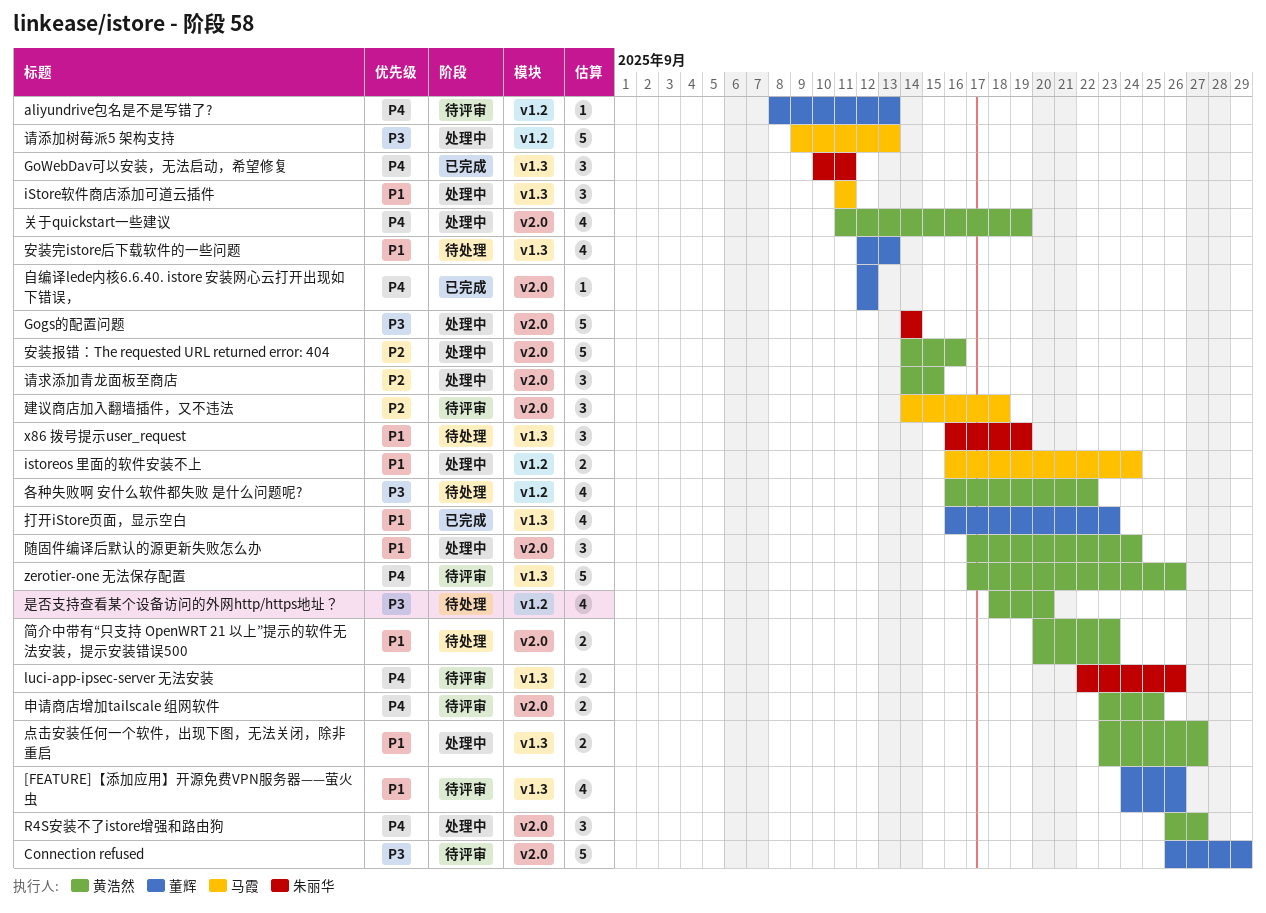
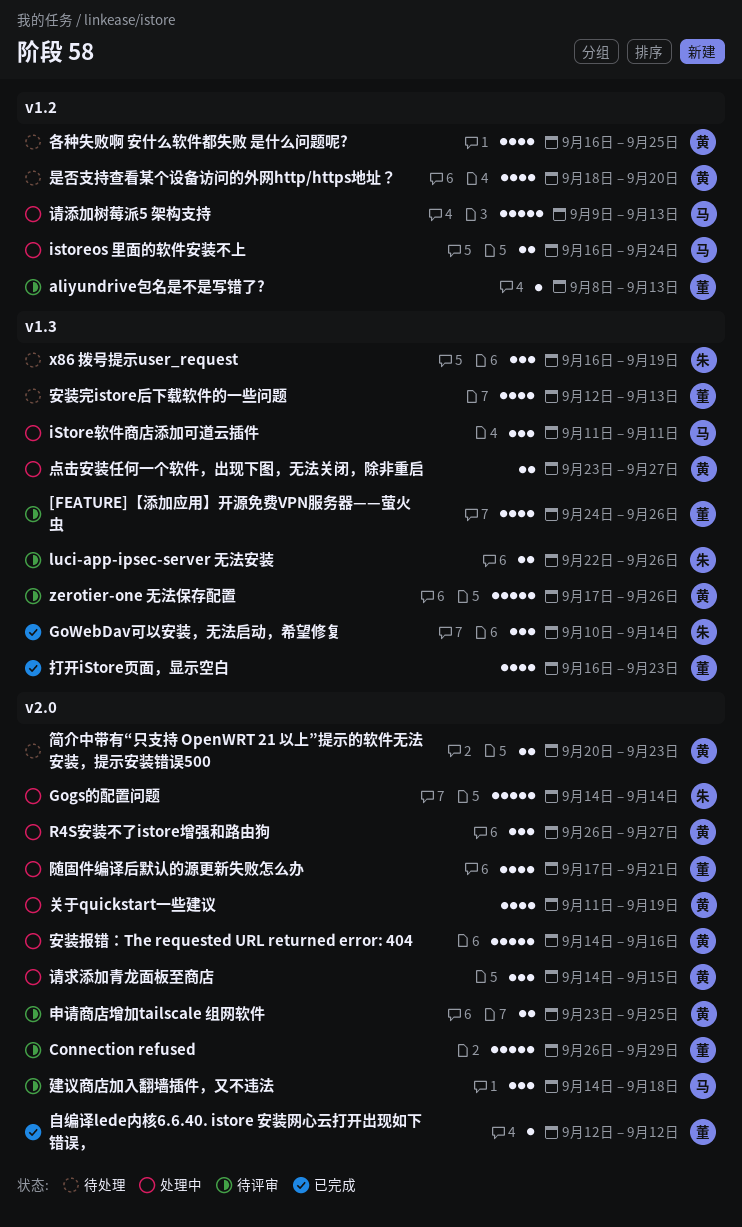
GoWebDav可以安装，无法启动，希望修复, due: Sep 11 -> Sep 14
各种失败啊 安什么软件都失败 是什么问题呢?, due: Sep 22 -> Sep 25
随固件编译后默认的源更新失败怎么办, owner: 黄浩然 -> 董辉
随固件编译后默认的源更新失败怎么办, estimate: 3 -> 4
随固件编译后默认的源更新失败怎么办, due: Sep 24 -> Sep 21

